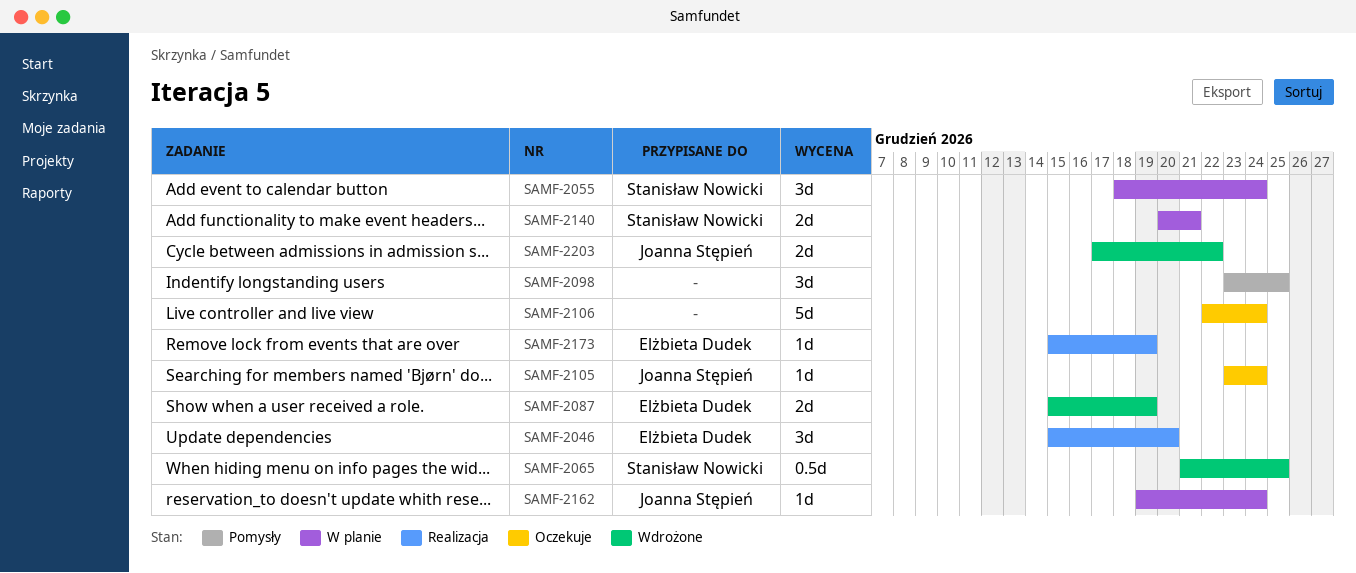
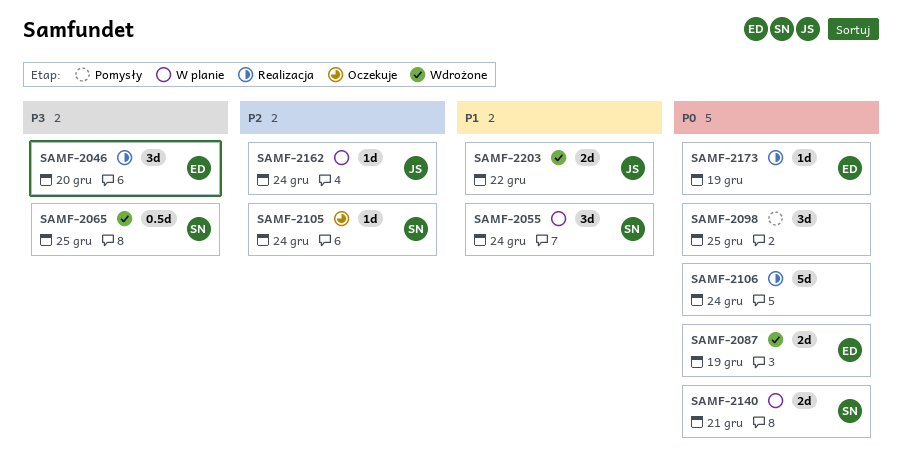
SAMF-2105, owner: Joanna Stępień -> Stanisław Nowicki
SAMF-2106, status: Oczekuje -> Realizacja

